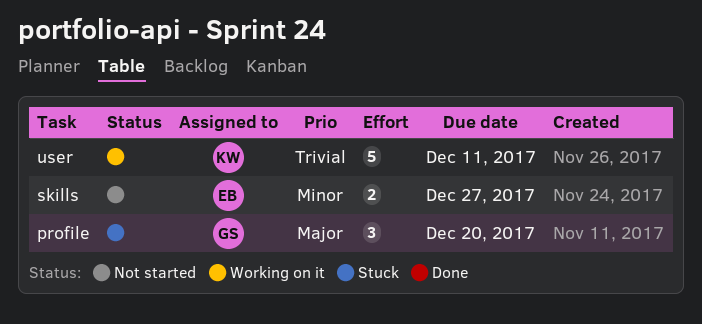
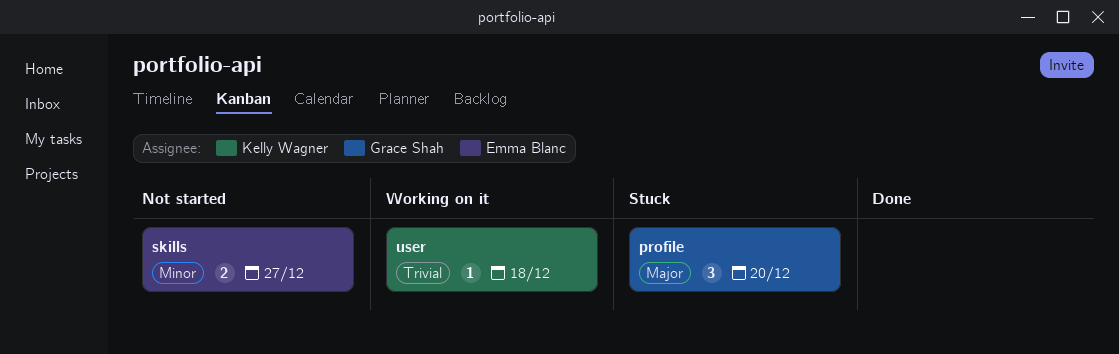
user, estimate: 5 -> 1
user, due: Dec 11 -> Dec 18

